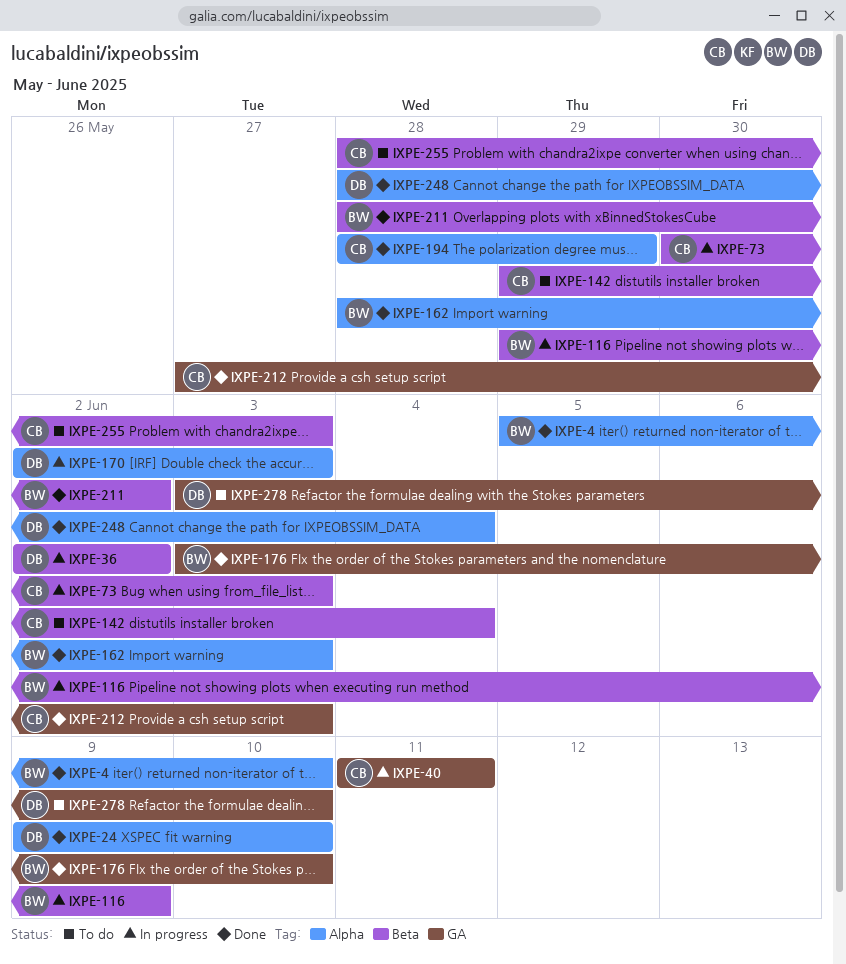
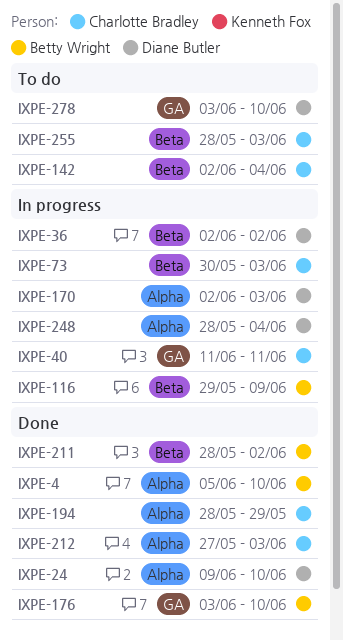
IXPE-142, start: May 29 -> Jun 2
IXPE-162: present -> none
IXPE-212, label: GA -> Alpha
IXPE-248, status: Done -> In progress

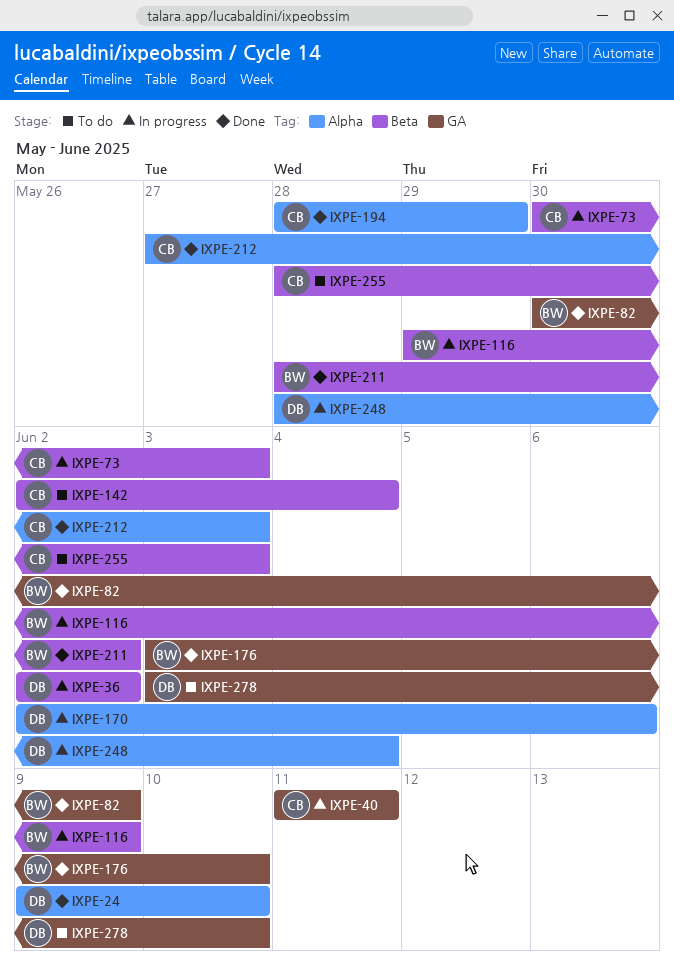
IXPE-4: present -> none
IXPE-82: none -> present
IXPE-170, due: Jun 3 -> Jun 6

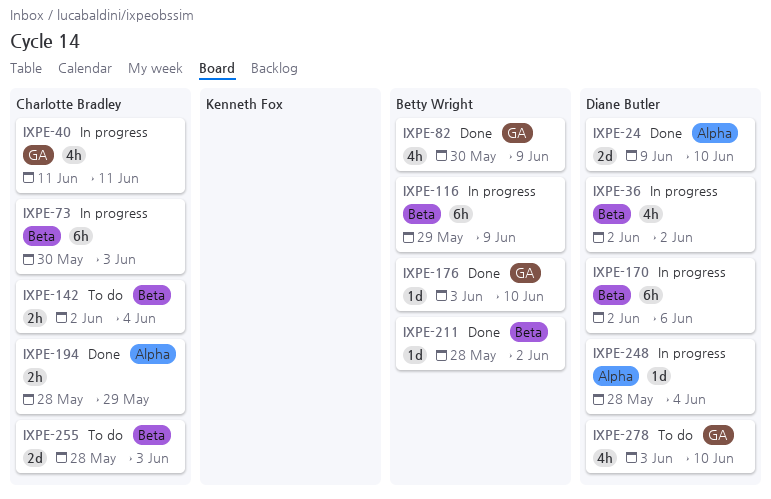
IXPE-170, label: Alpha -> Beta
IXPE-212: present -> none

